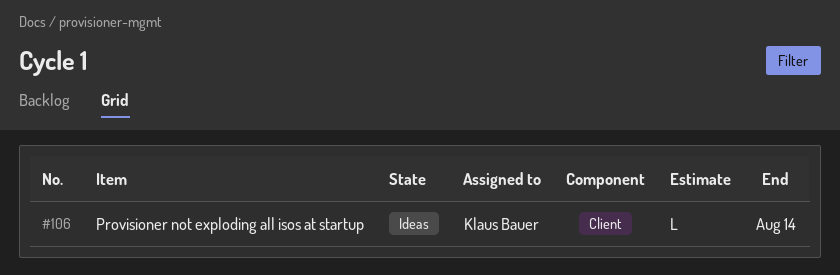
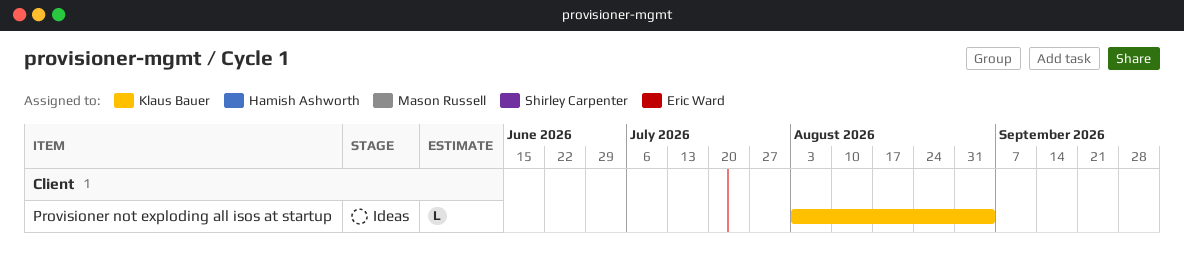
Provisioner not exploding all isos at startup, due: Aug 14 -> Sep 4

